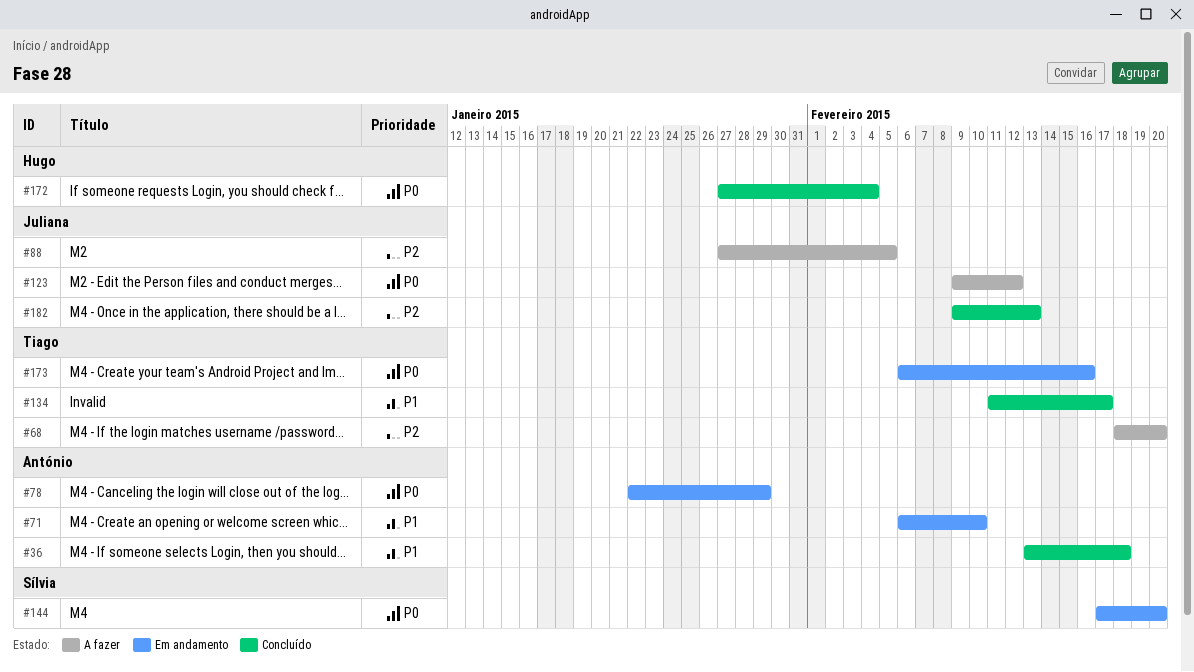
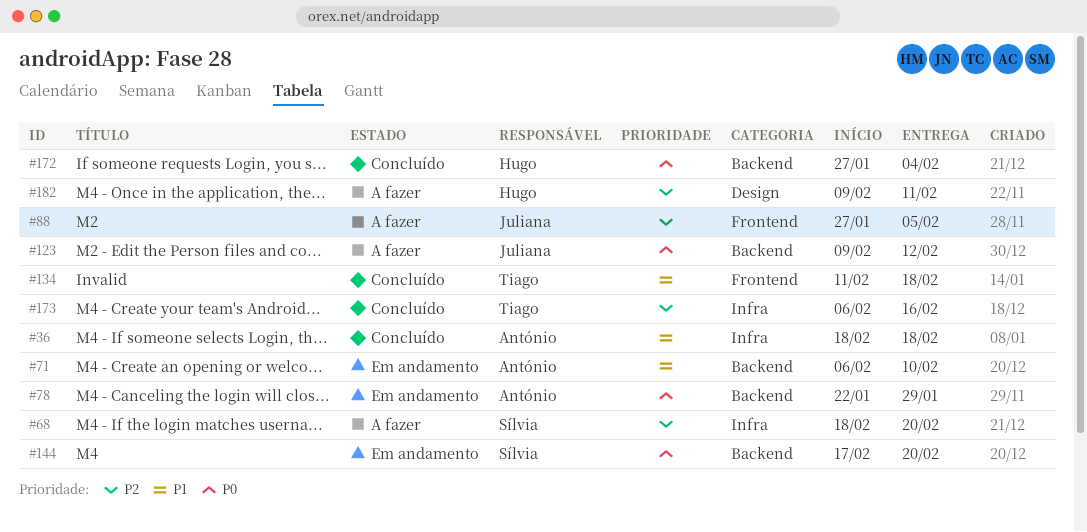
#36, start: Feb 13 -> Feb 18
#68, owner: Tiago -> Sílvia
#134, due: Feb 17 -> Feb 18
#173, status: Em andamento -> Concluído
#173, priority: P0 -> P2
#182, status: Concluído -> A fazer
#182, owner: Juliana -> Hugo
#182, due: Feb 13 -> Feb 11

